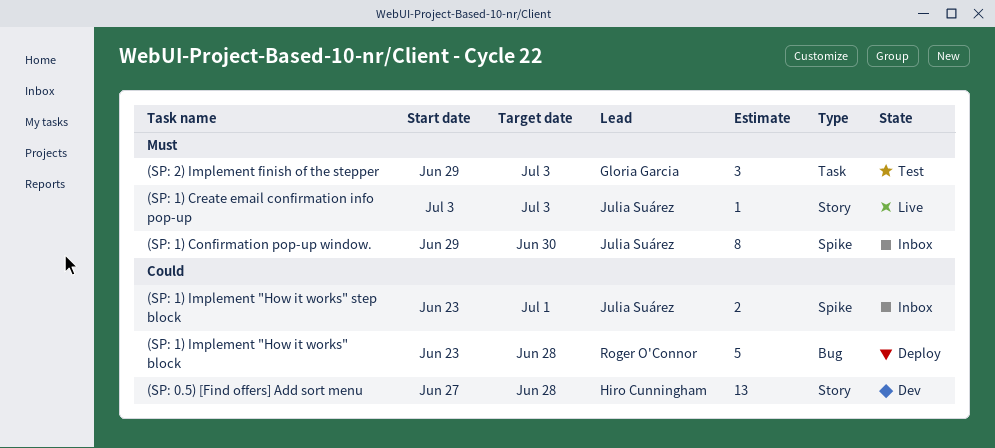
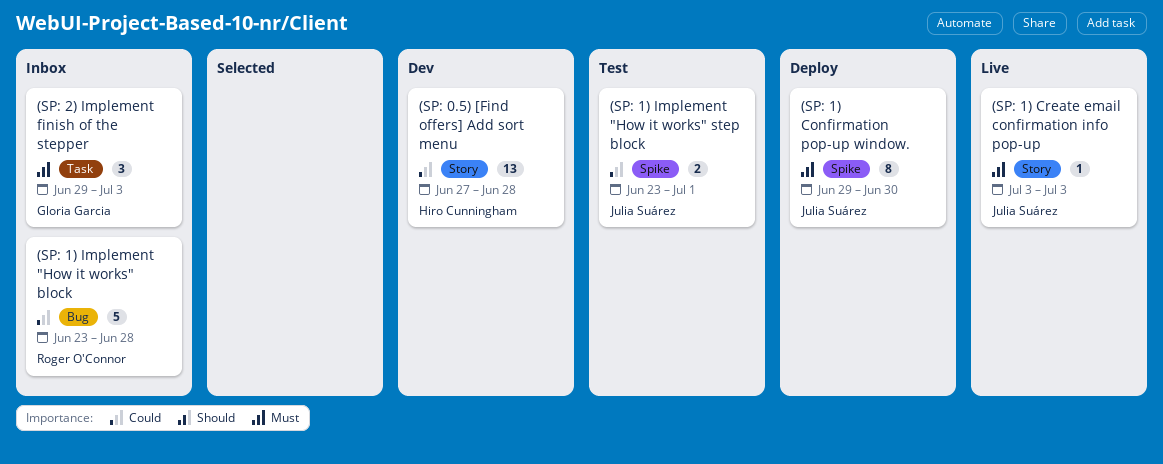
(SP: 1) Confirmation pop-up window., status: Inbox -> Deploy
(SP: 1) Implement "How it works" block, status: Deploy -> Inbox
(SP: 1) Implement "How it works" step block, status: Inbox -> Test
(SP: 2) Implement finish of the stepper, status: Test -> Inbox

